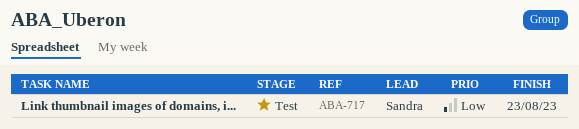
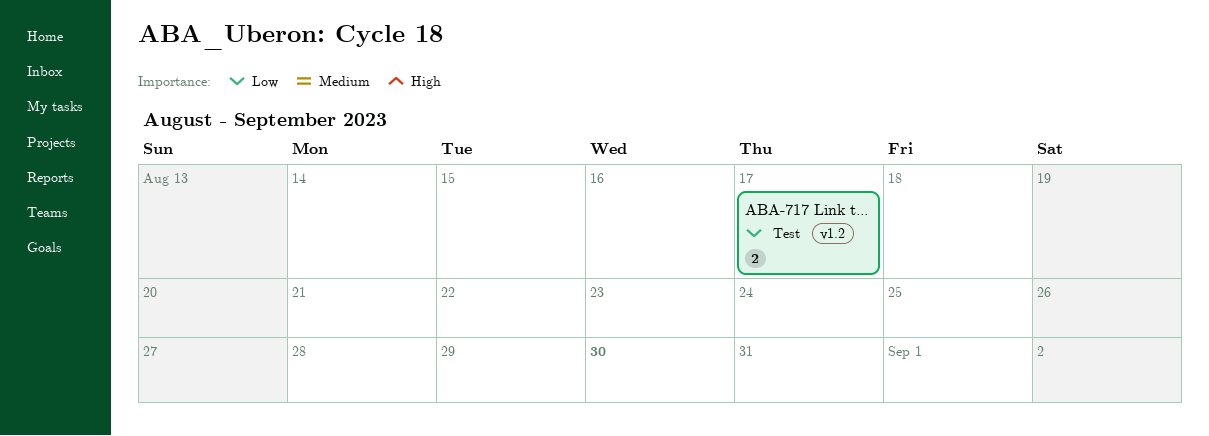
ABA-717, due: Aug 23 -> Aug 17

